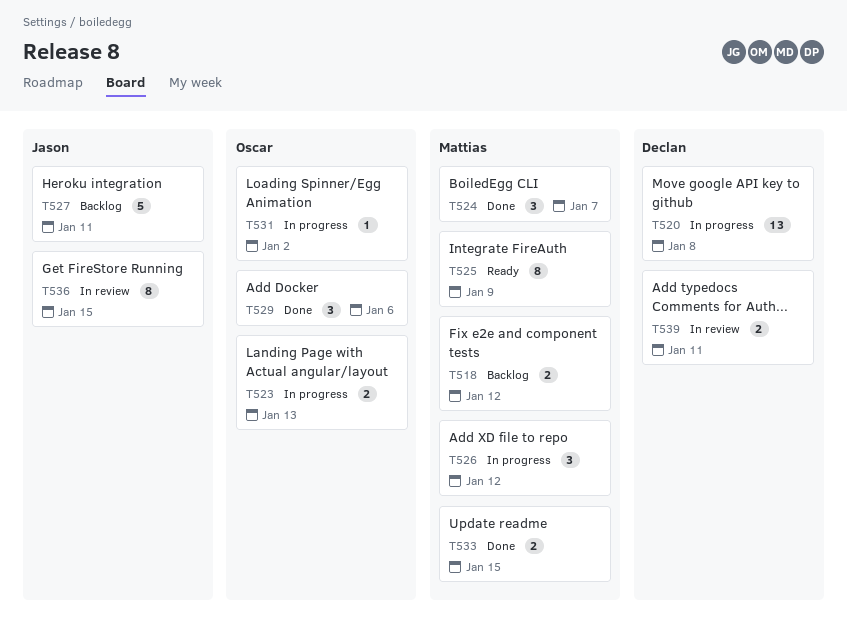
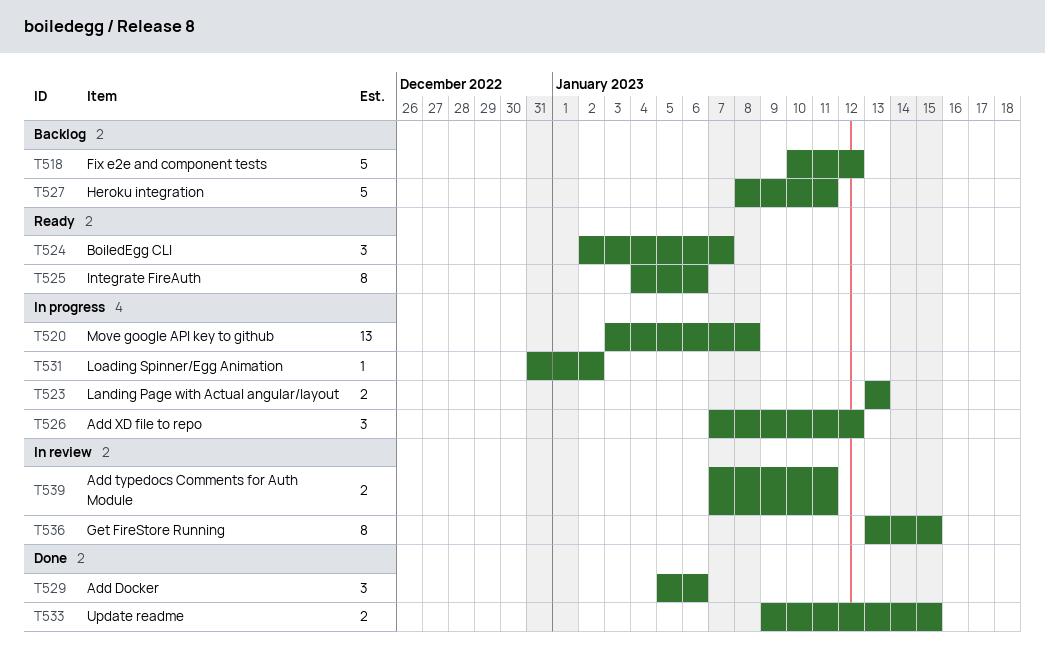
T518, estimate: 2 -> 5
T524, status: Done -> Ready
T525, due: Jan 9 -> Jan 6

